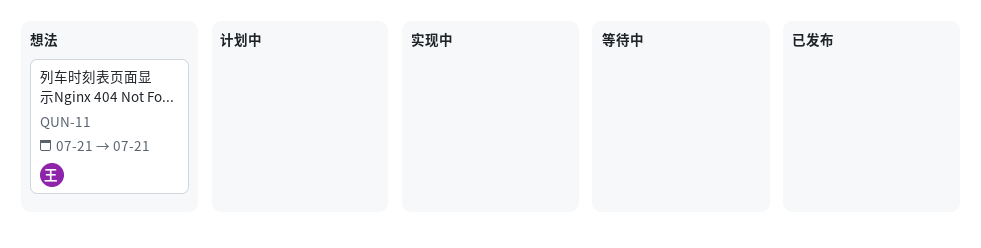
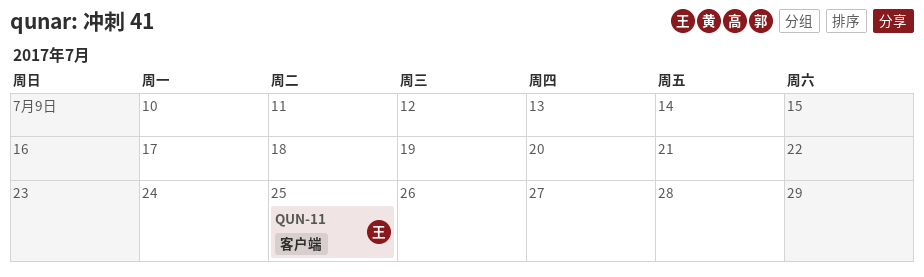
QUN-11, due: Jul 21 -> Jul 25

